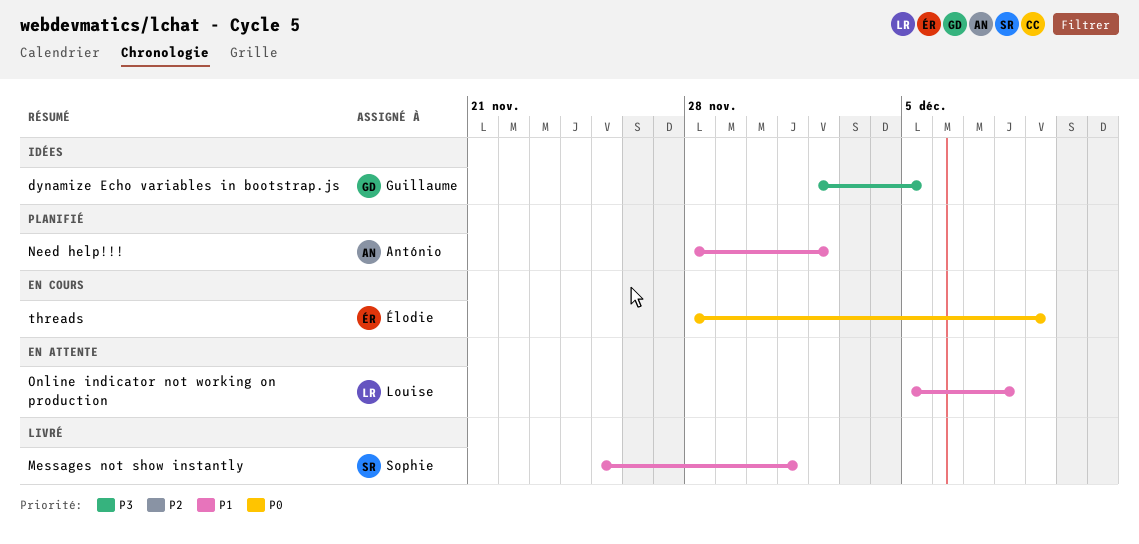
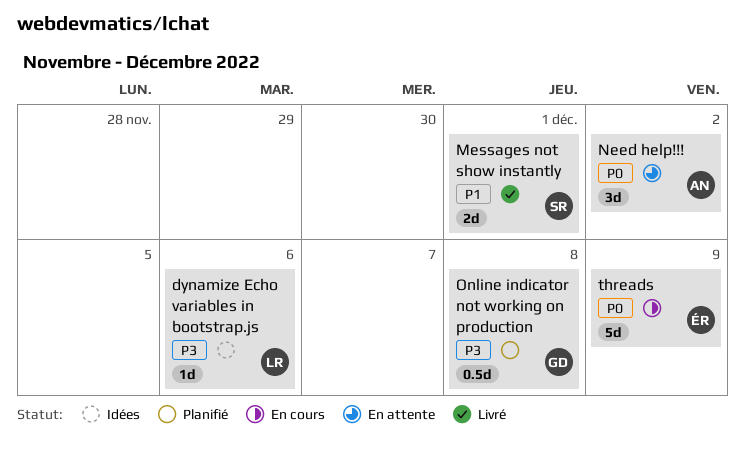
dynamize Echo variables in bootstrap.js, owner: Guillaume -> Louise
dynamize Echo variables in bootstrap.js, due: Dec 5 -> Dec 6
Need help!!!, status: Planifié -> En attente
Need help!!!, priority: P1 -> P0
Online indicator not working on production, status: En attente -> Planifié
Online indicator not working on production, owner: Louise -> Guillaume
Online indicator not working on production, priority: P1 -> P3

